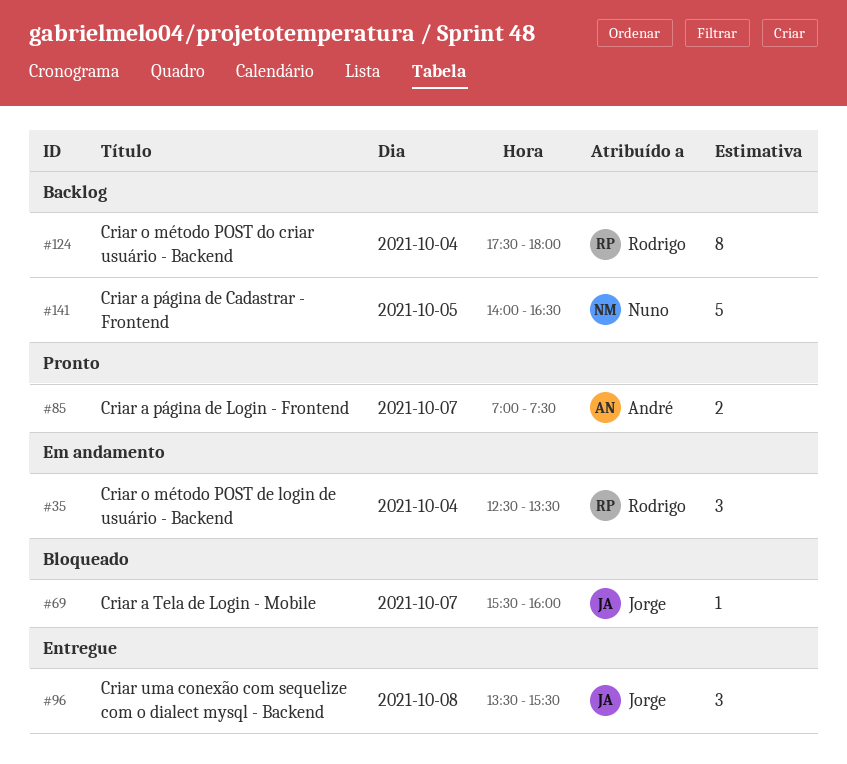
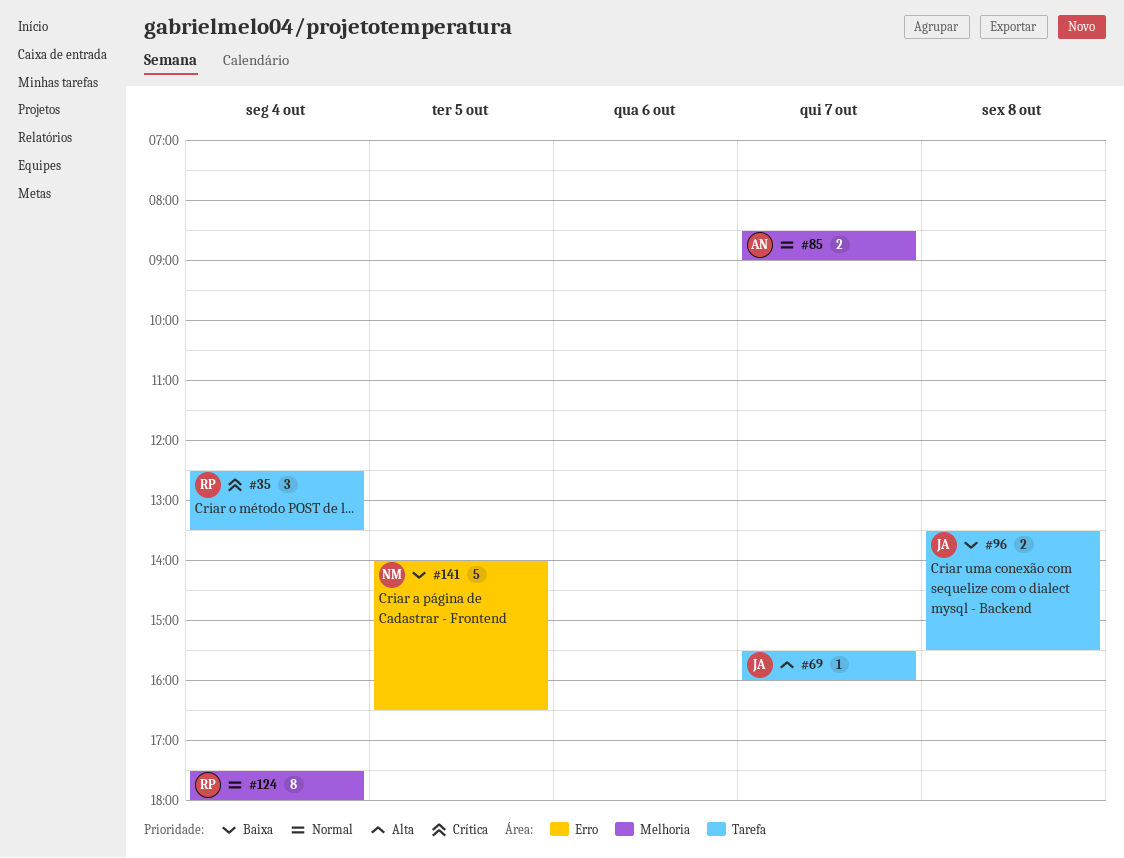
#85, begins: 07:00 -> 08:30
#85, ends: 07:30 -> 09:00
#96, estimate: 3 -> 2

